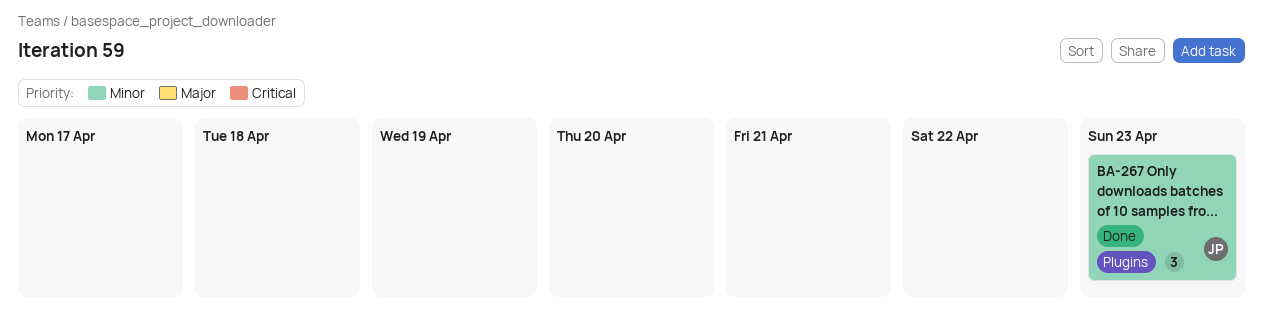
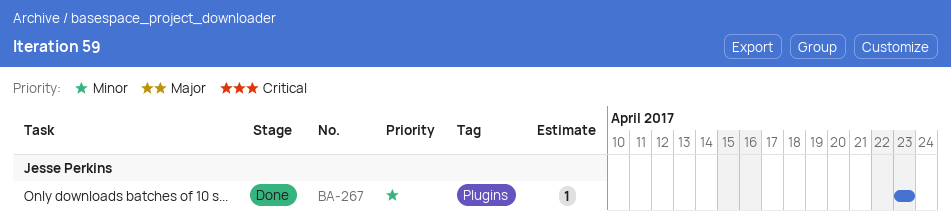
BA-267, estimate: 3 -> 1

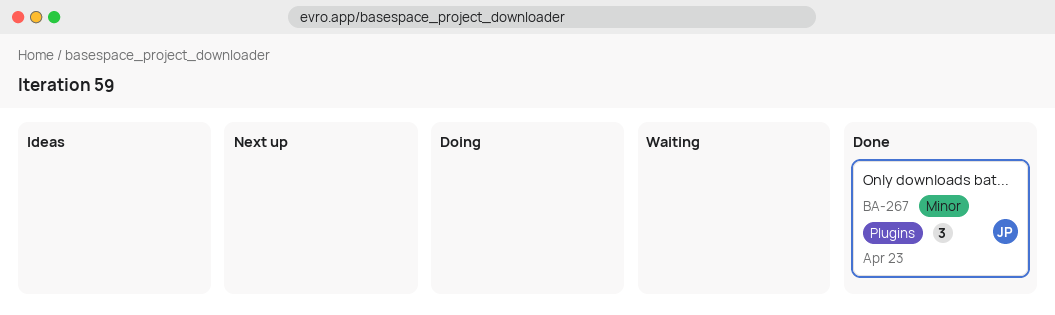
BA-267, estimate: 1 -> 3

